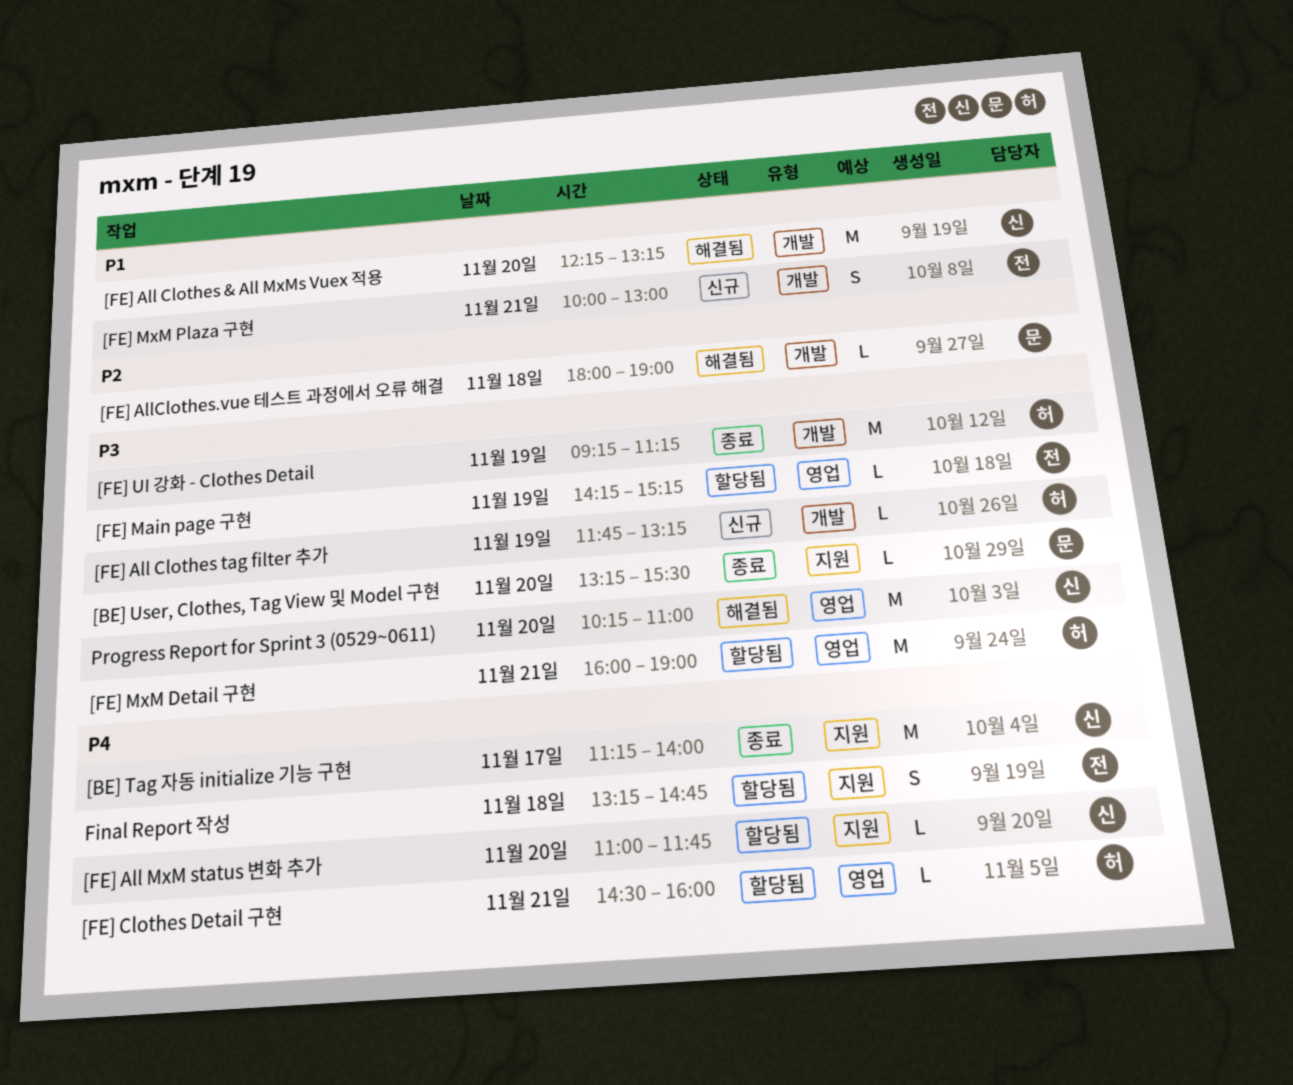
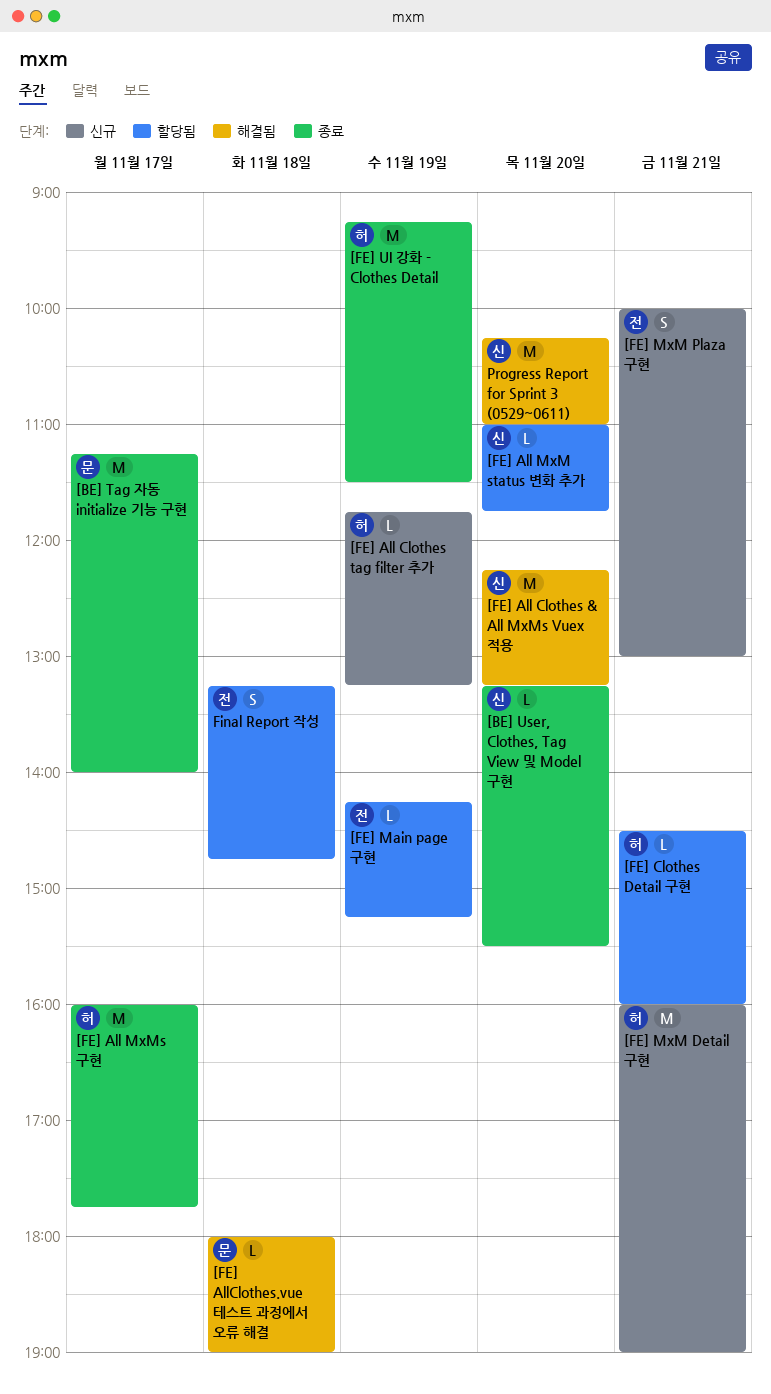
[BE] Tag 자동 initialize 기능 구현, owner: 신 -> 문
[BE] User, Clothes, Tag View 및 Model 구현, owner: 문 -> 신
[FE] All MxMs 구현: none -> present
[FE] MxM Detail 구현, status: 할당됨 -> 신규
[FE] UI 강화 - Clothes Detail, ends: 11:15 -> 11:30

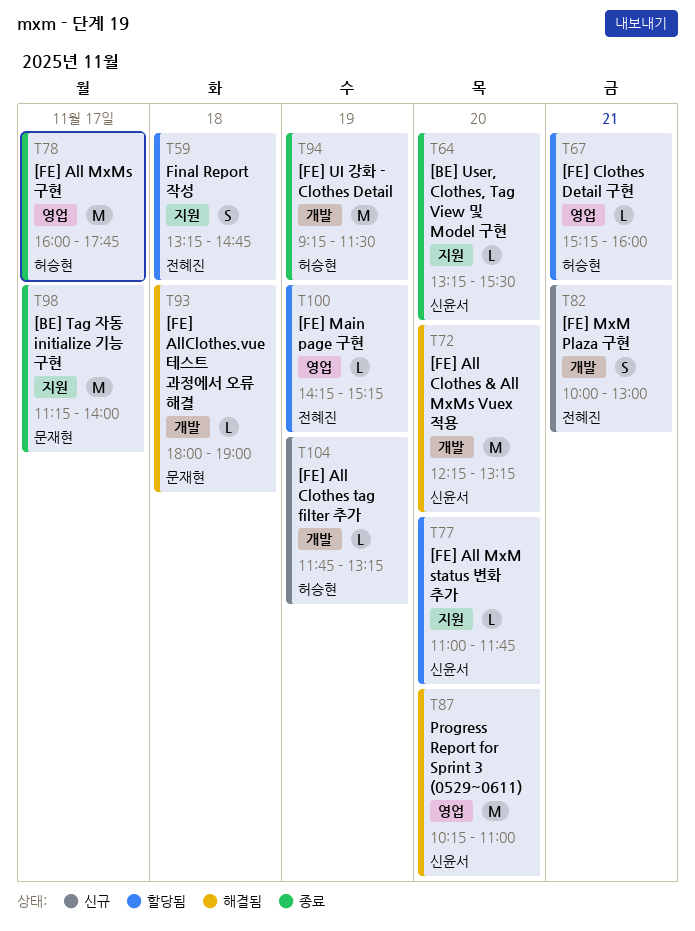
[FE] Clothes Detail 구현, begins: 14:30 -> 15:15
[FE] MxM Detail 구현: present -> none

